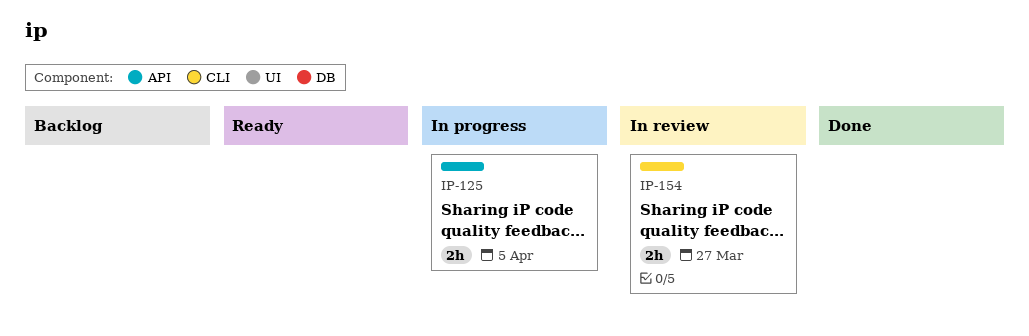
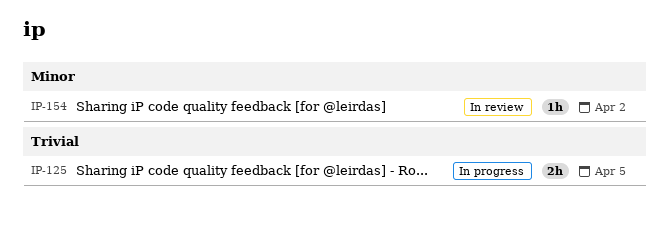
IP-154, estimate: 2h -> 1h
IP-154, due: Mar 27 -> Apr 2

